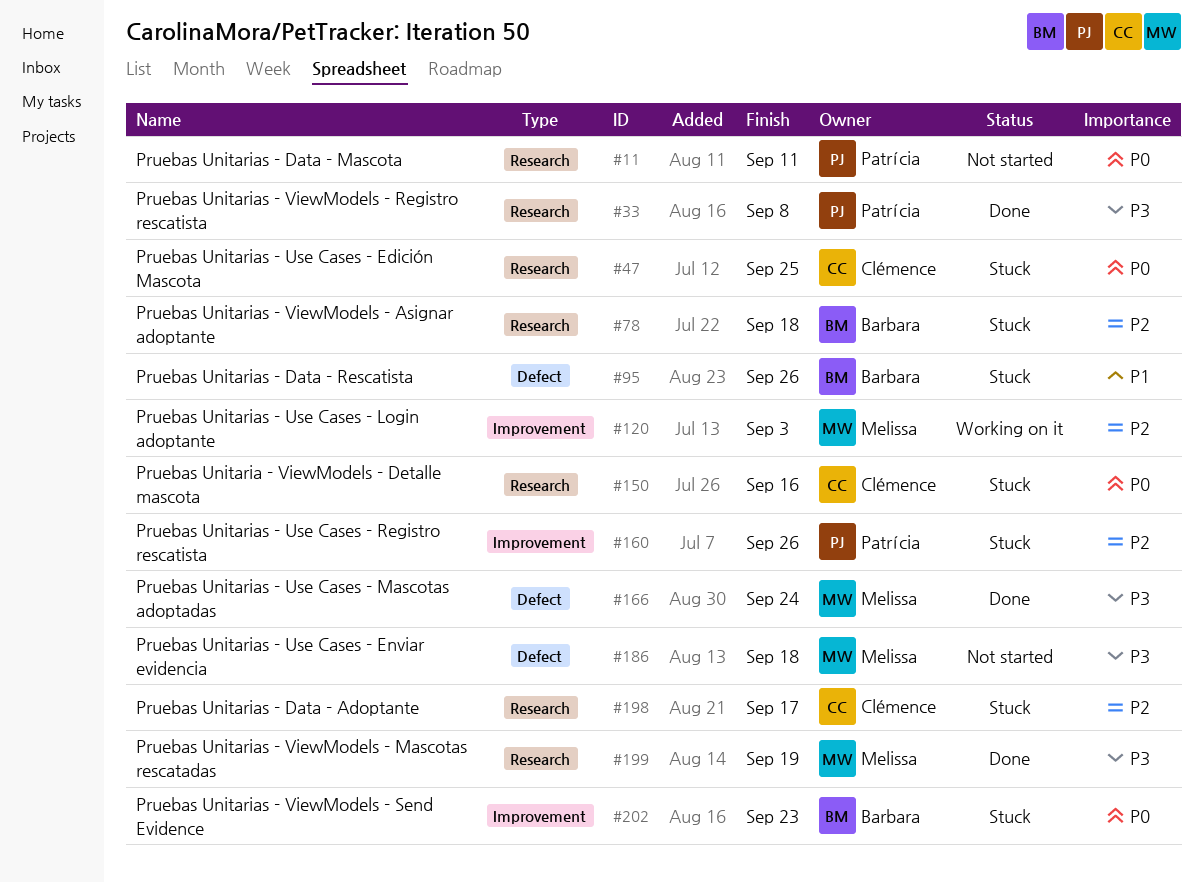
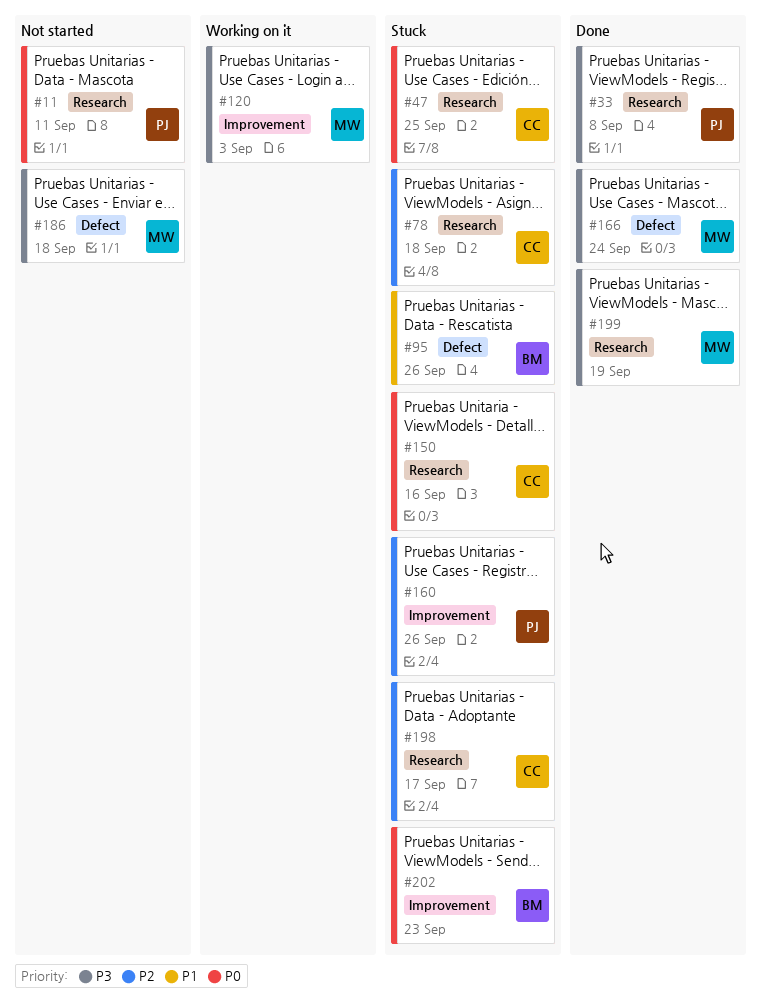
#78, owner: Barbara -> Clémence
#120, priority: P2 -> P3

